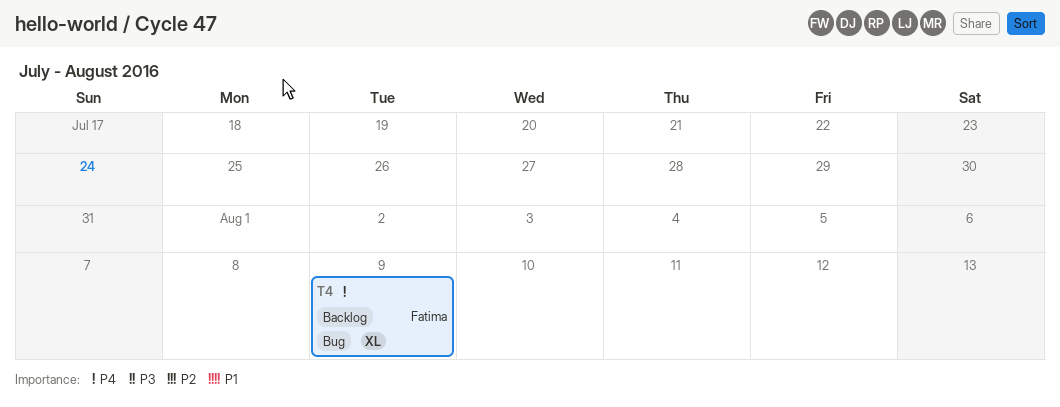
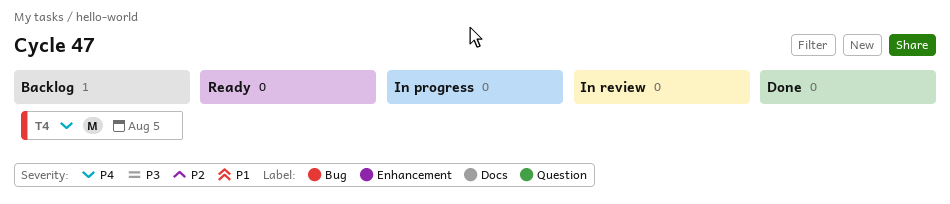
T4, estimate: XL -> M
T4, due: Aug 9 -> Aug 5

